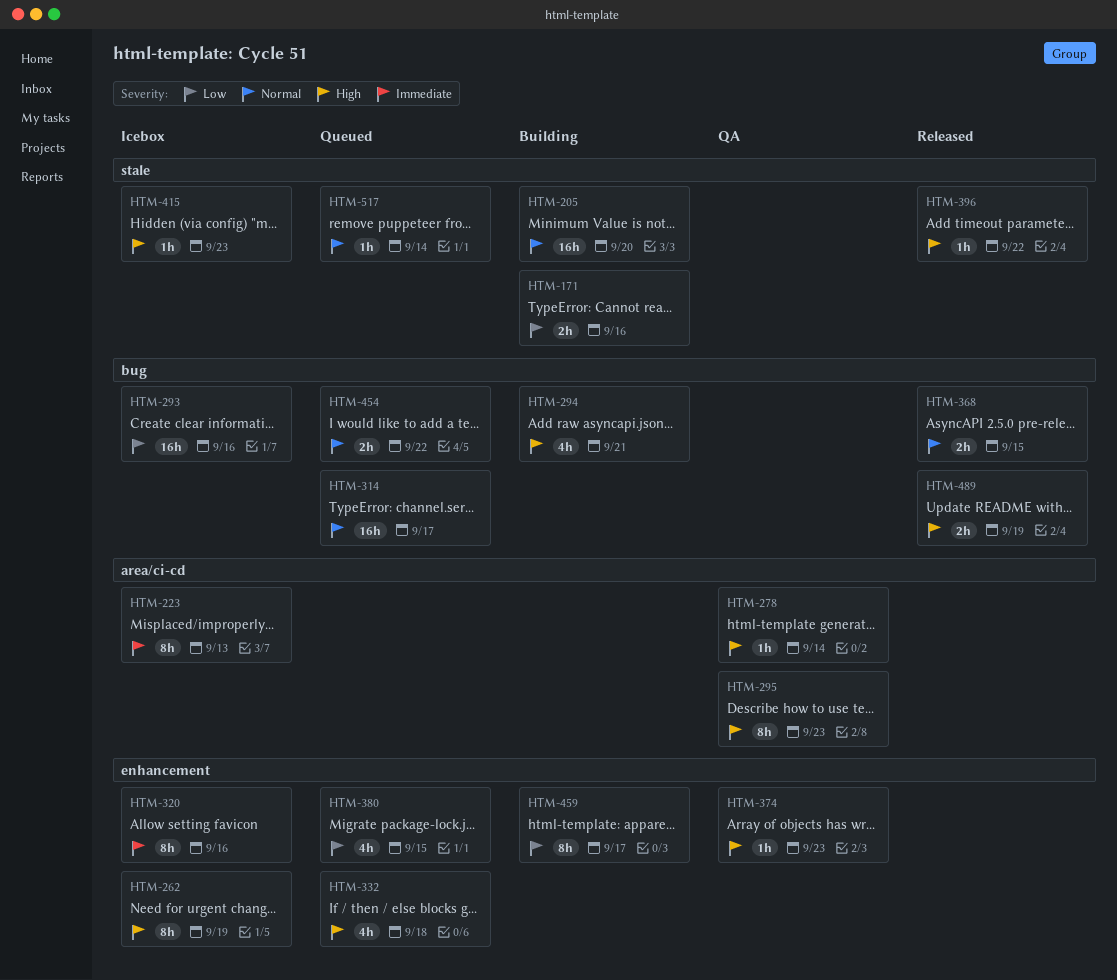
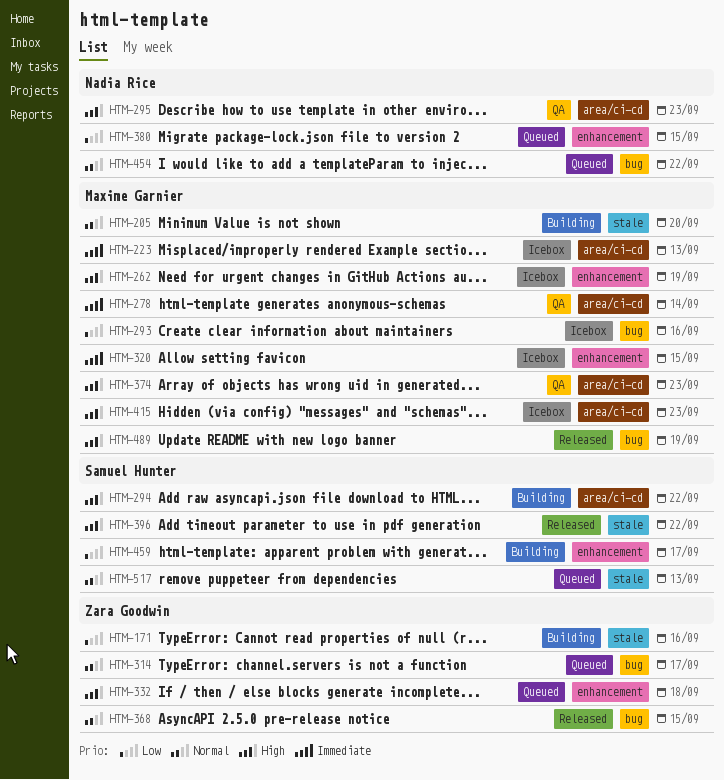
HTM-278, priority: High -> Immediate
HTM-294, label: bug -> area/ci-cd
HTM-294, due: Sep 21 -> Sep 22
HTM-320, due: Sep 16 -> Sep 15
HTM-374, label: enhancement -> area/ci-cd
HTM-415, label: stale -> area/ci-cd
HTM-517, due: Sep 14 -> Sep 13

